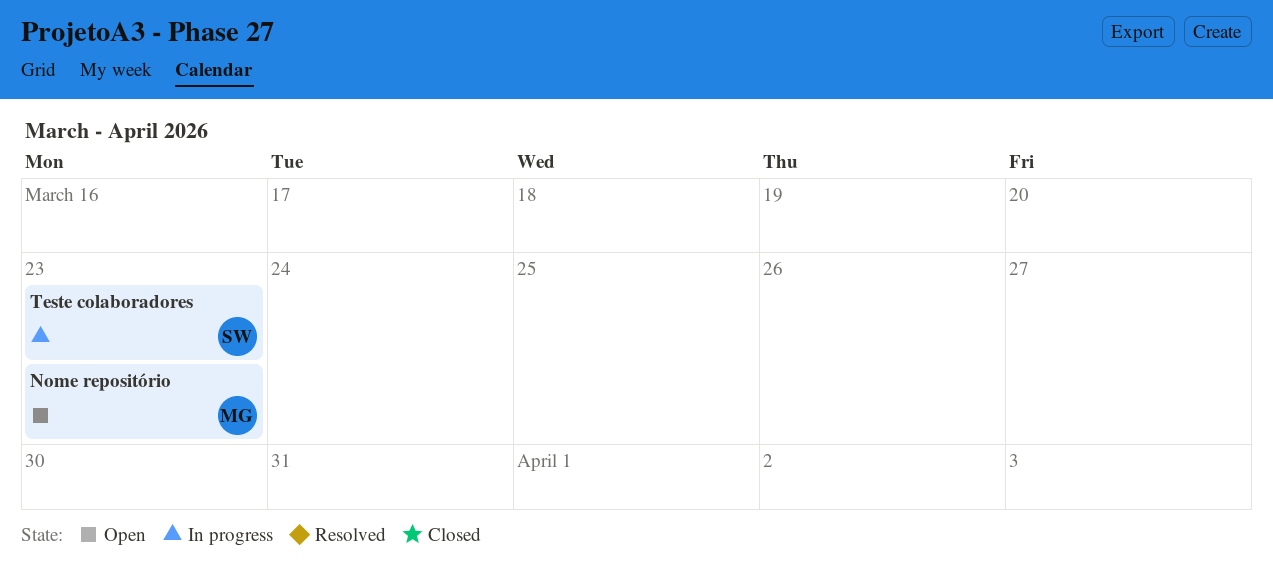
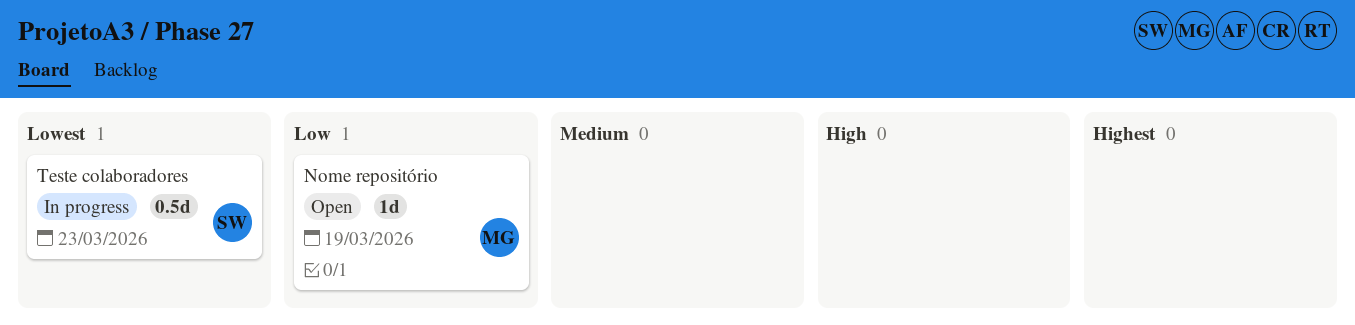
Nome repositório, due: Mar 23 -> Mar 19

